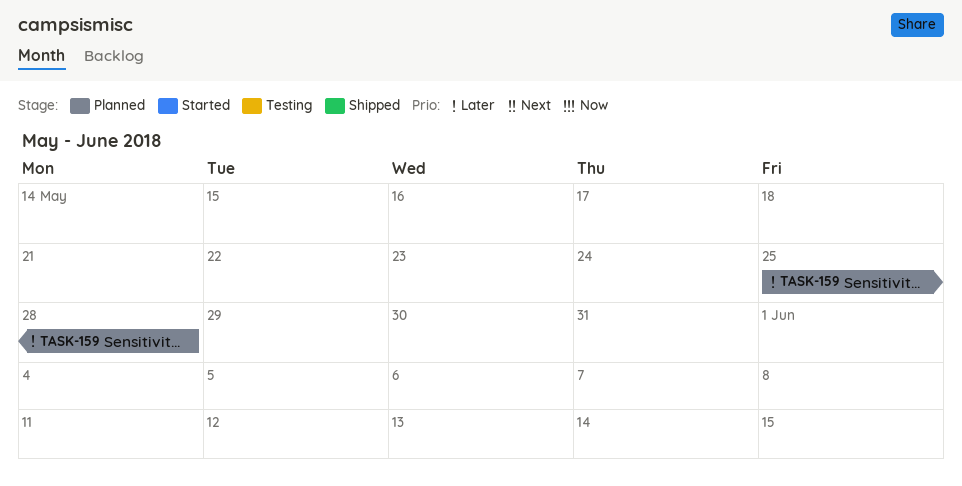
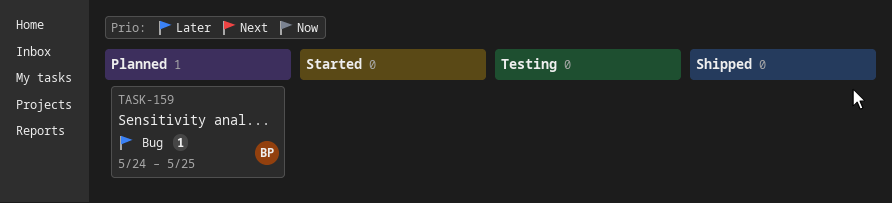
TASK-159, start: May 25 -> May 24
TASK-159, due: May 28 -> May 25

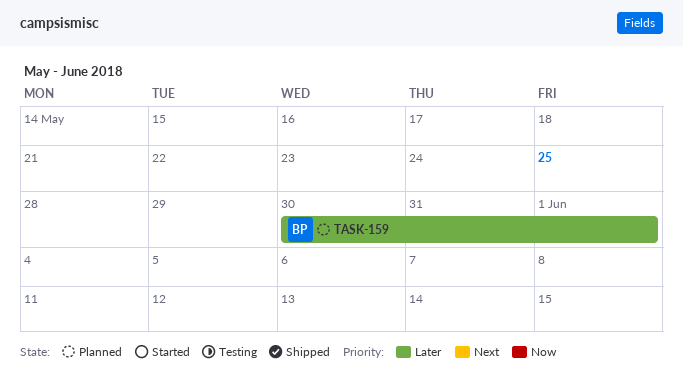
TASK-159, start: May 24 -> May 30
TASK-159, due: May 25 -> Jun 1

